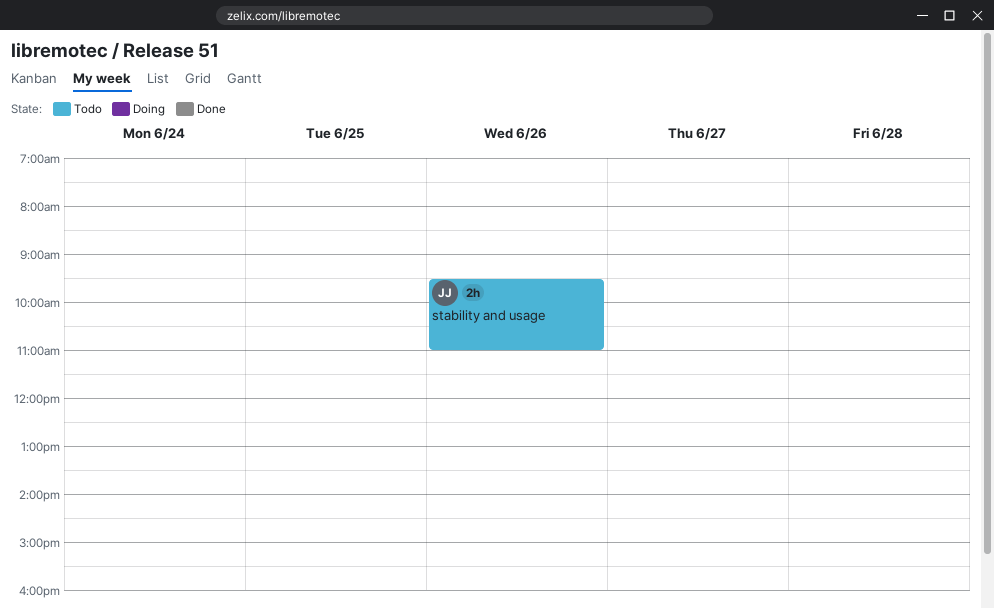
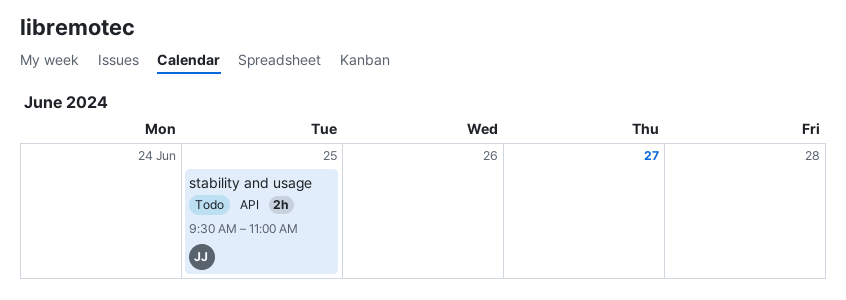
stability and usage, day: Jun 26 -> Jun 25

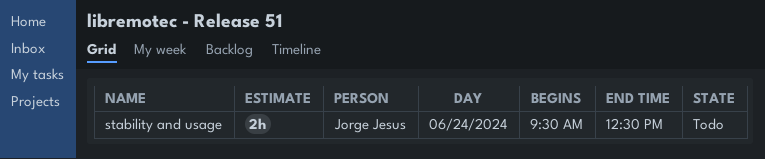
stability and usage, day: Jun 25 -> Jun 24
stability and usage, ends: 11:00 -> 12:30

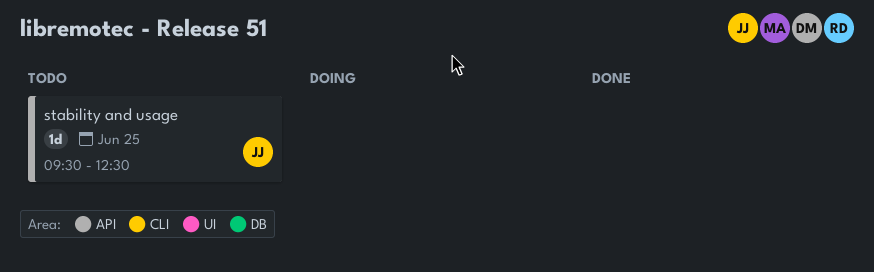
stability and usage, estimate: 2h -> 1d
stability and usage, day: Jun 24 -> Jun 25

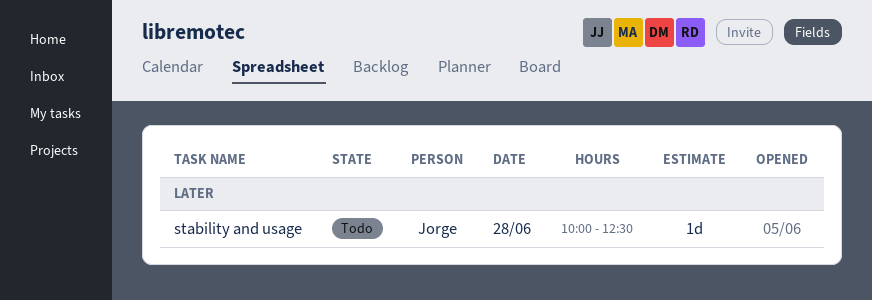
stability and usage, day: Jun 25 -> Jun 28
stability and usage, begins: 09:30 -> 10:00

